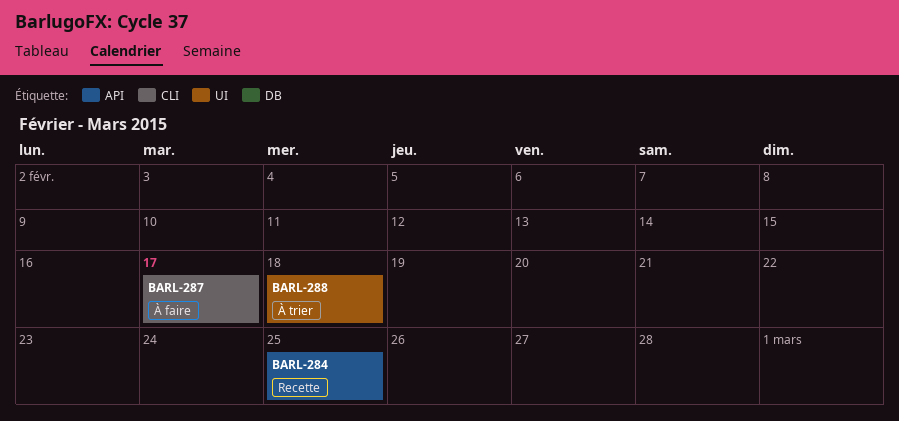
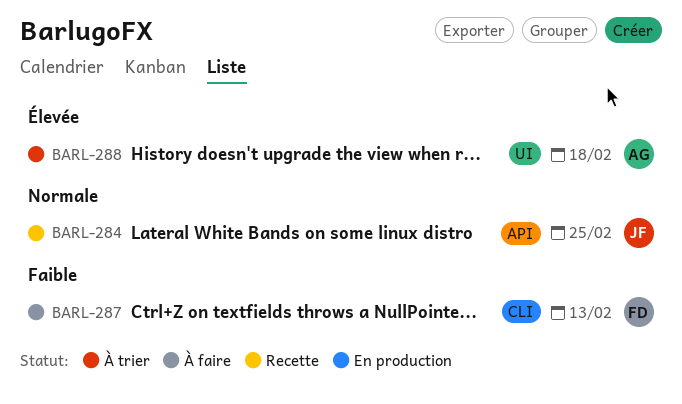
BARL-287, due: Feb 17 -> Feb 13

